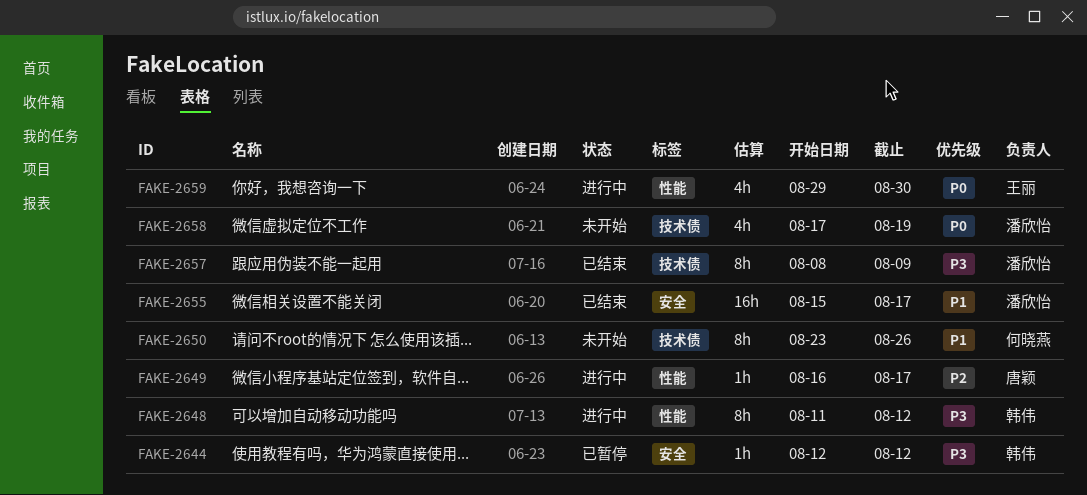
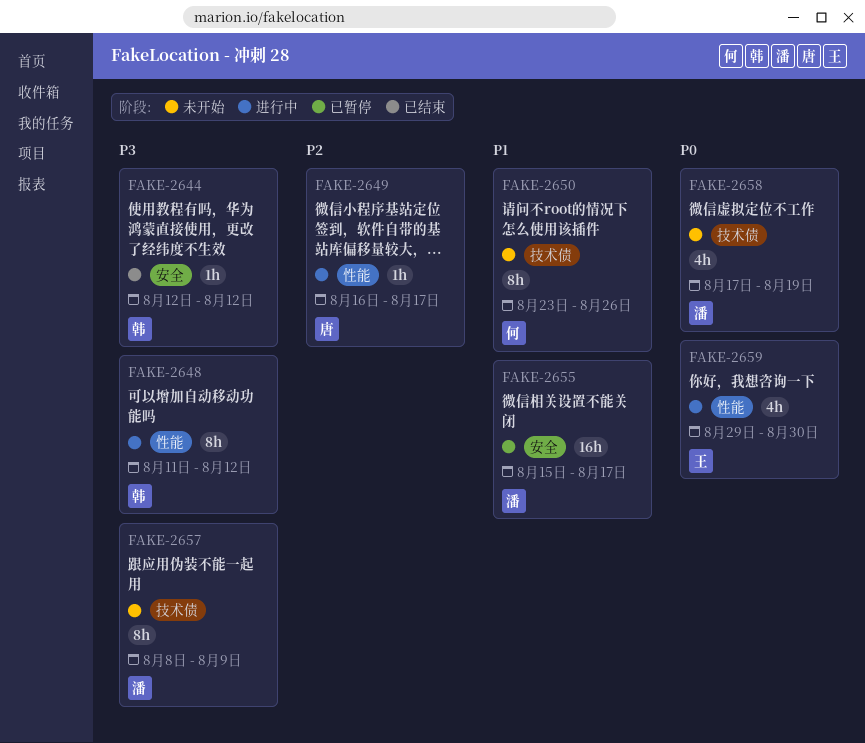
FAKE-2644, status: 已暂停 -> 已结束
FAKE-2655, status: 已结束 -> 已暂停
FAKE-2657, status: 已结束 -> 未开始

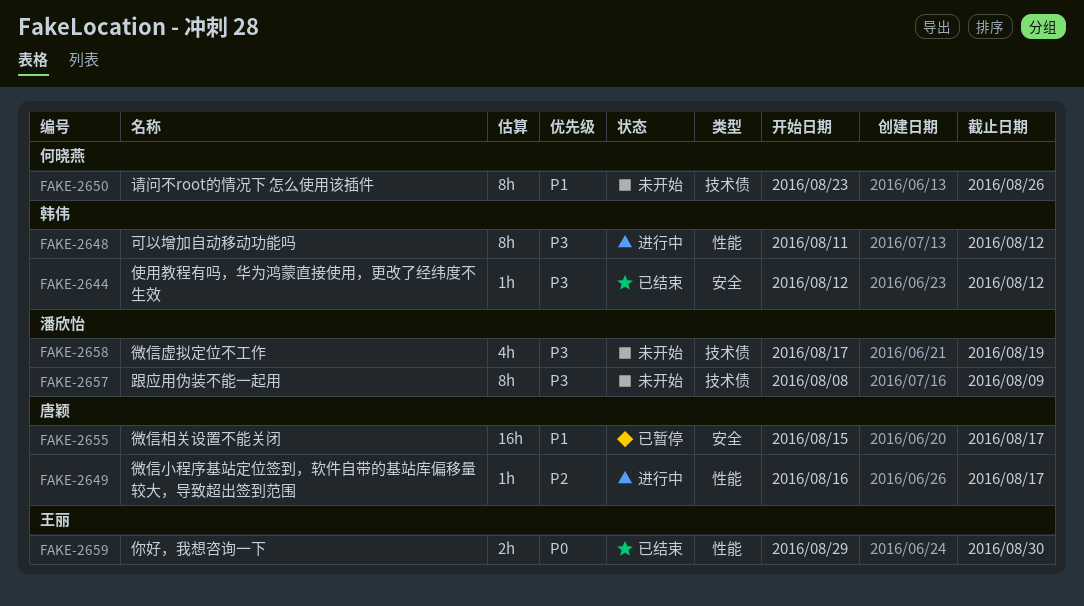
FAKE-2655, owner: 潘欣怡 -> 唐颖
FAKE-2658, priority: P0 -> P3
FAKE-2659, status: 进行中 -> 已结束
FAKE-2659, estimate: 4h -> 2h

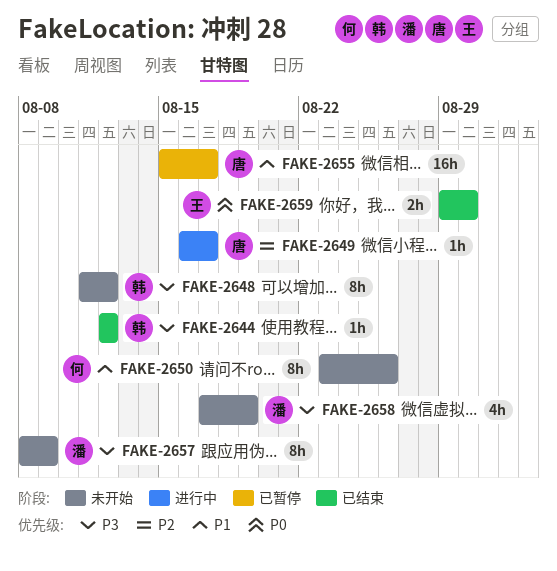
FAKE-2648, status: 进行中 -> 未开始

